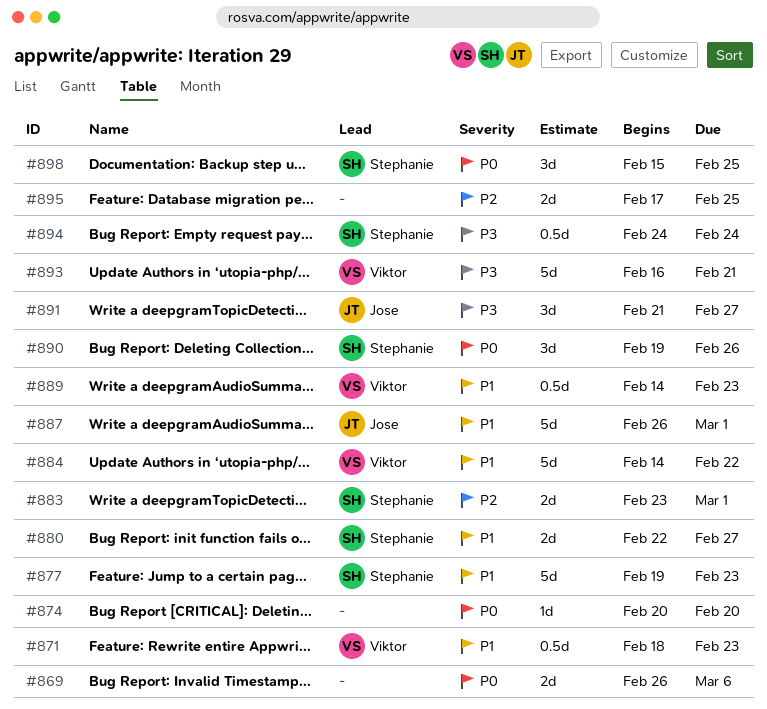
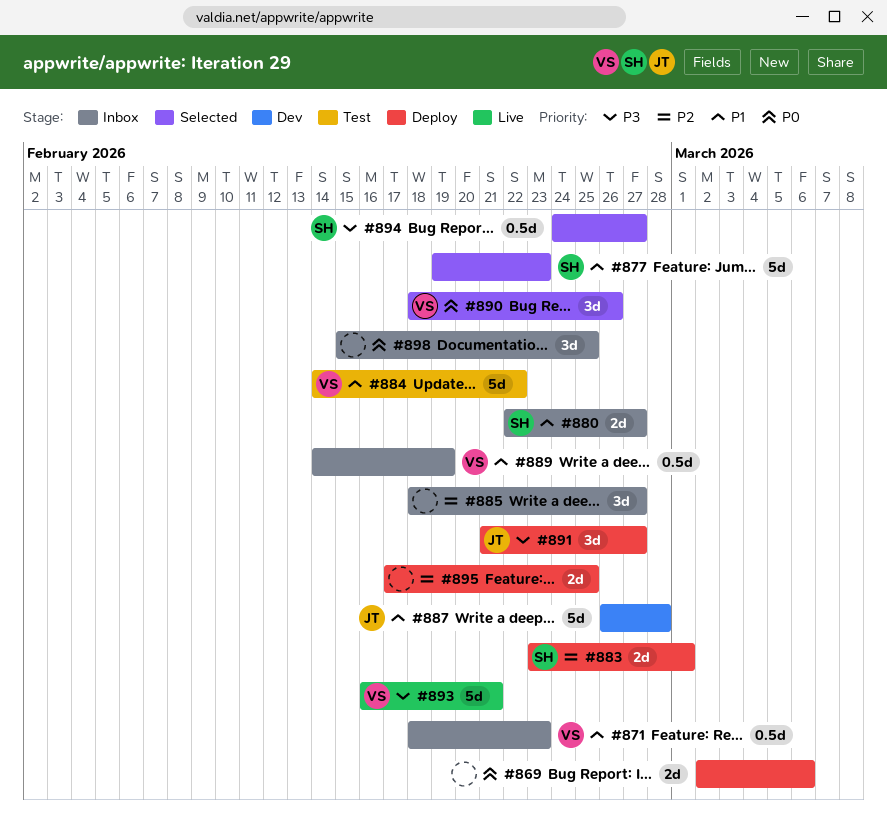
#869, start: Feb 26 -> Mar 2
#874: present -> none
#885: none -> present
#887, due: Mar 1 -> Feb 28
#889, due: Feb 23 -> Feb 19
#890, owner: Stephanie -> Viktor
#890, start: Feb 19 -> Feb 18
#894, due: Feb 24 -> Feb 27
#898, owner: Stephanie -> none

